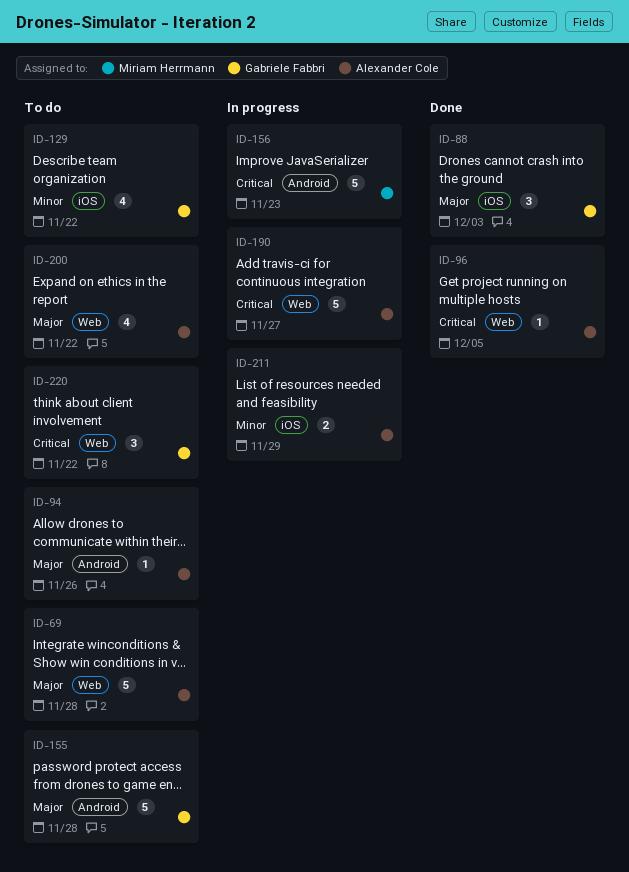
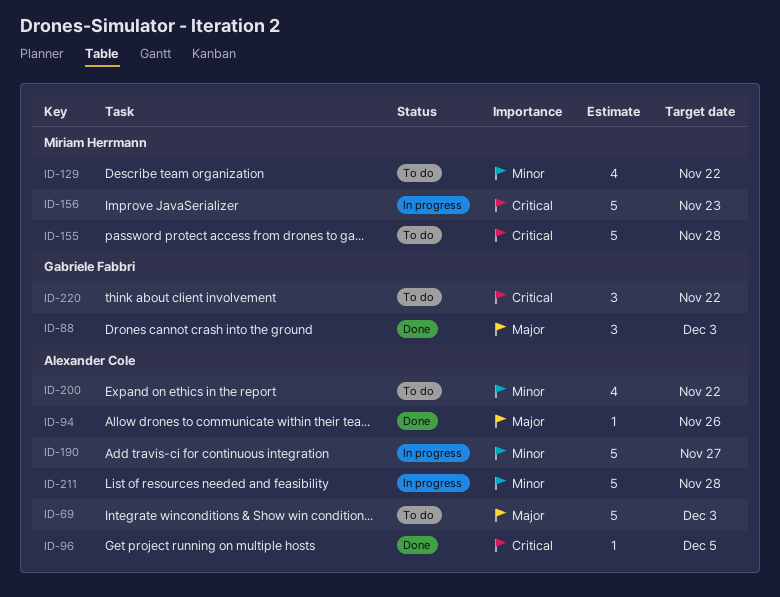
ID-69, due: Nov 28 -> Dec 3
ID-94, status: To do -> Done
ID-129, owner: Gabriele Fabbri -> Miriam Herrmann
ID-155, owner: Gabriele Fabbri -> Miriam Herrmann
ID-155, priority: Major -> Critical
ID-190, priority: Critical -> Minor
ID-200, priority: Major -> Minor
ID-211, estimate: 2 -> 5
ID-211, due: Nov 29 -> Nov 28

